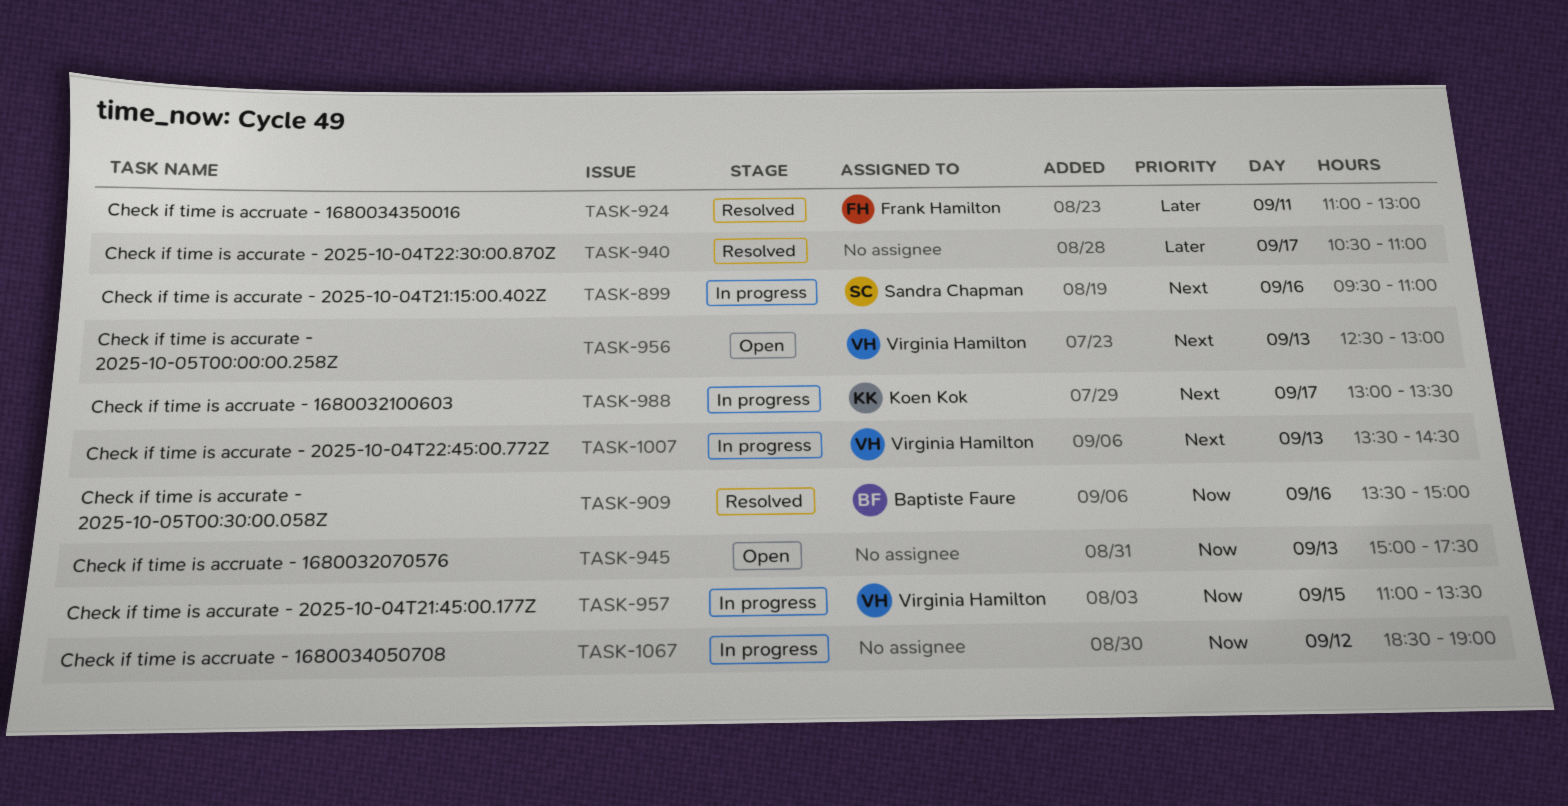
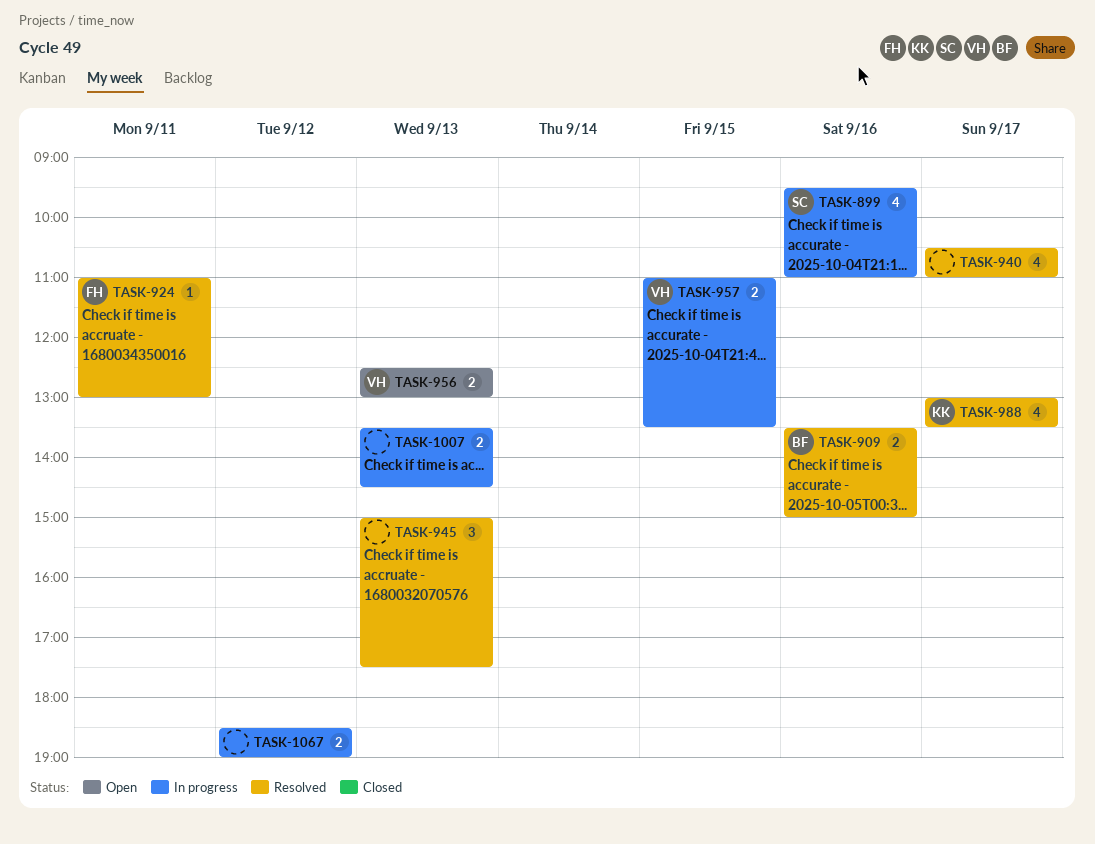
TASK-945, status: Open -> Resolved
TASK-988, status: In progress -> Resolved
TASK-1007, owner: Virginia Hamilton -> none

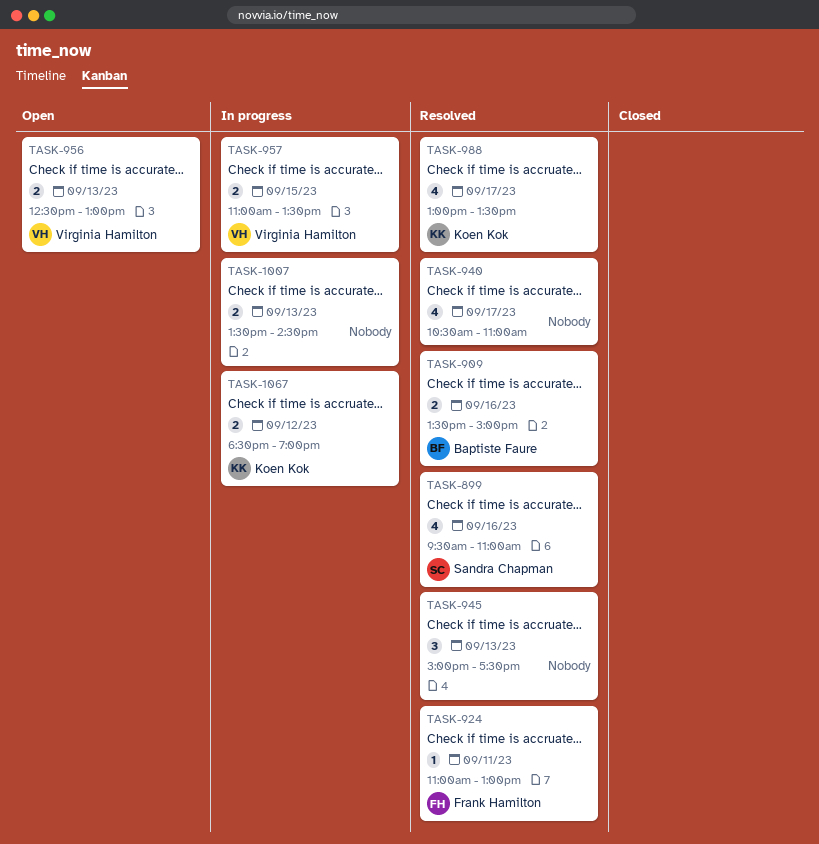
TASK-899, status: In progress -> Resolved
TASK-1067, owner: none -> Koen Kok

